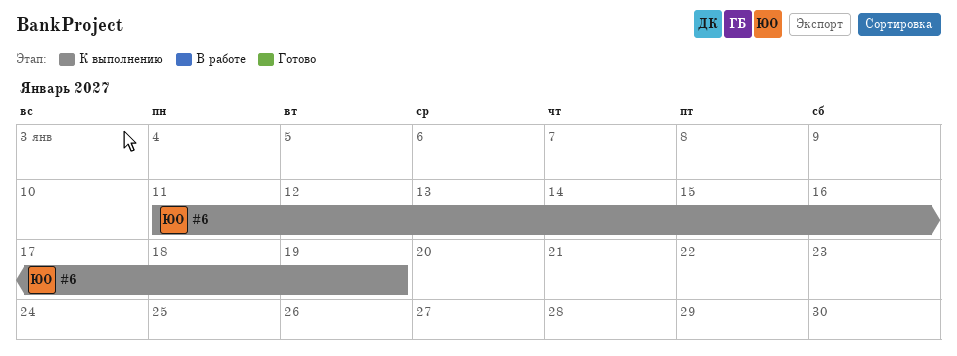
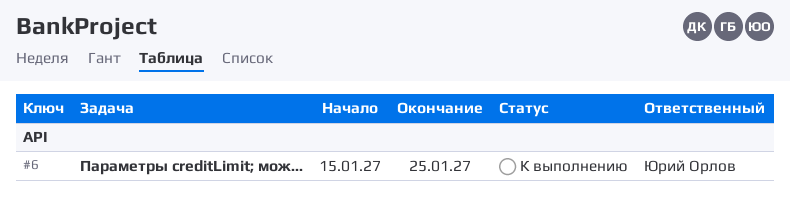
#6, start: Jan 11 -> Jan 15
#6, due: Jan 19 -> Jan 25

